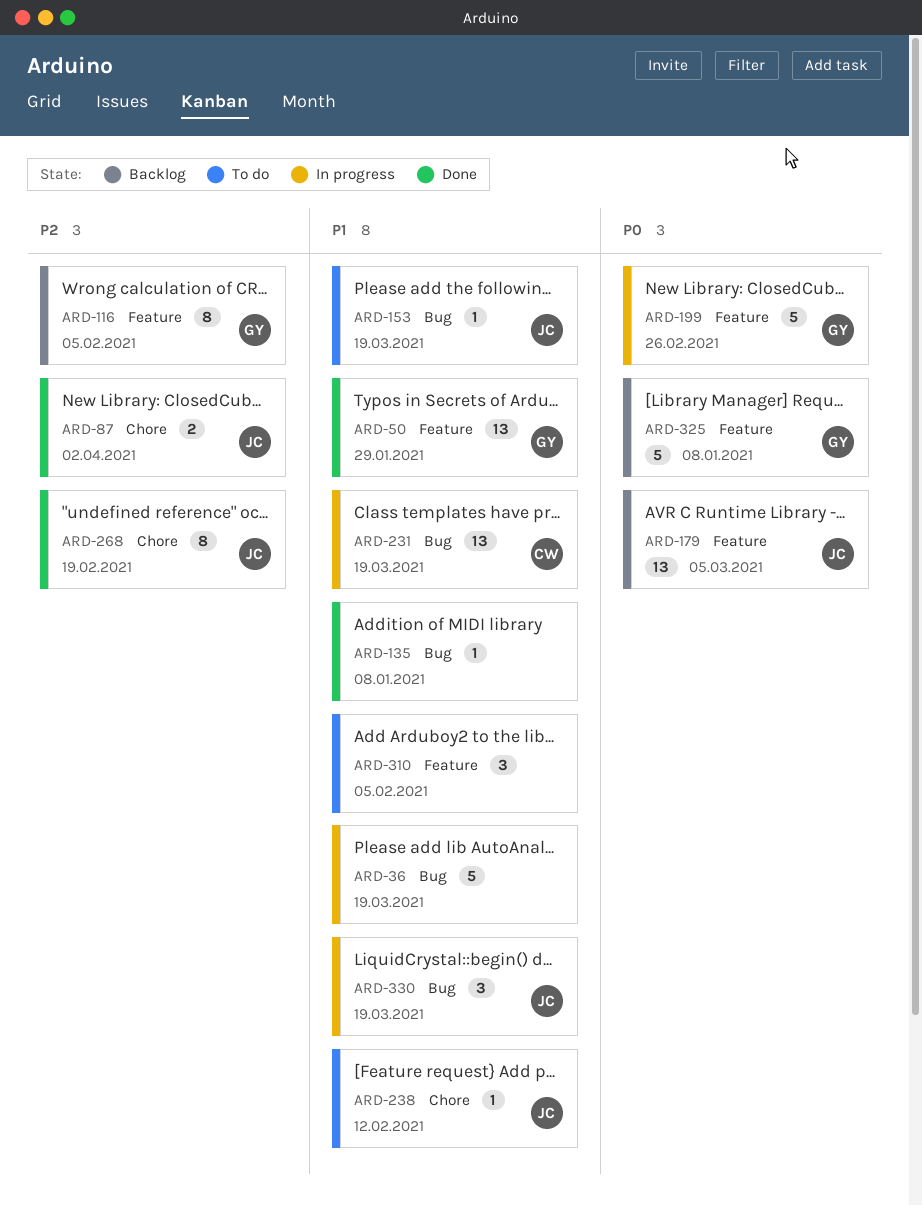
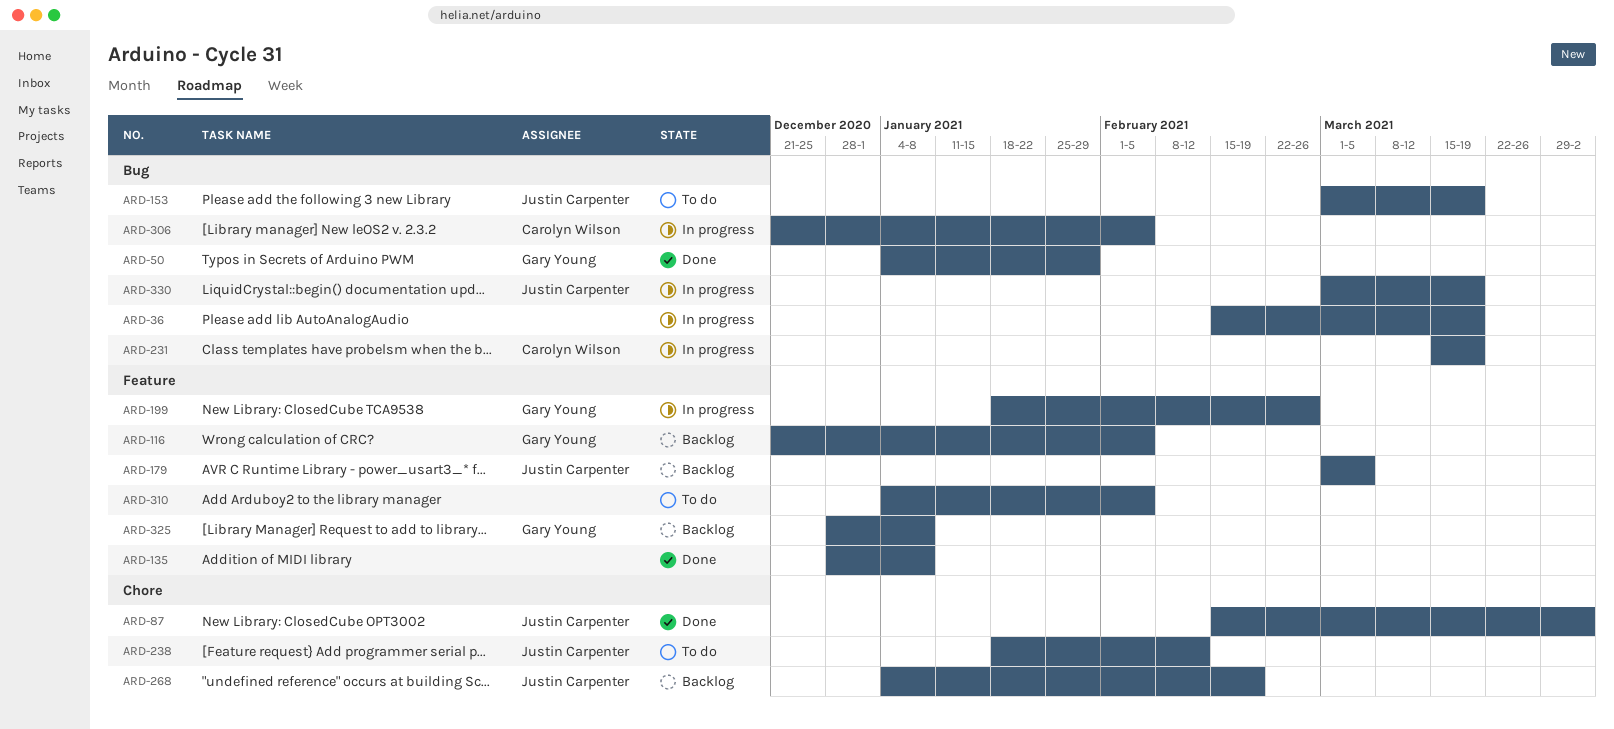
ARD-50, label: Feature -> Bug
ARD-135, label: Bug -> Feature
ARD-268, status: Done -> Backlog
ARD-306: none -> present

